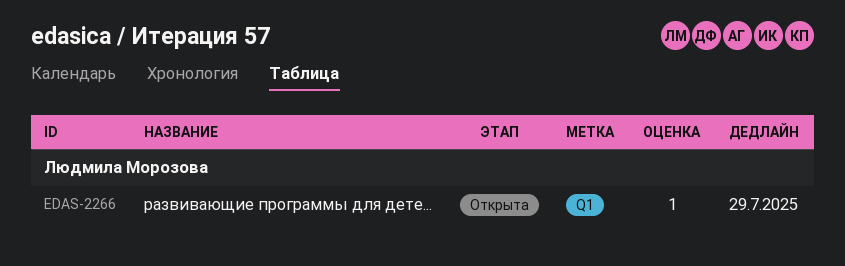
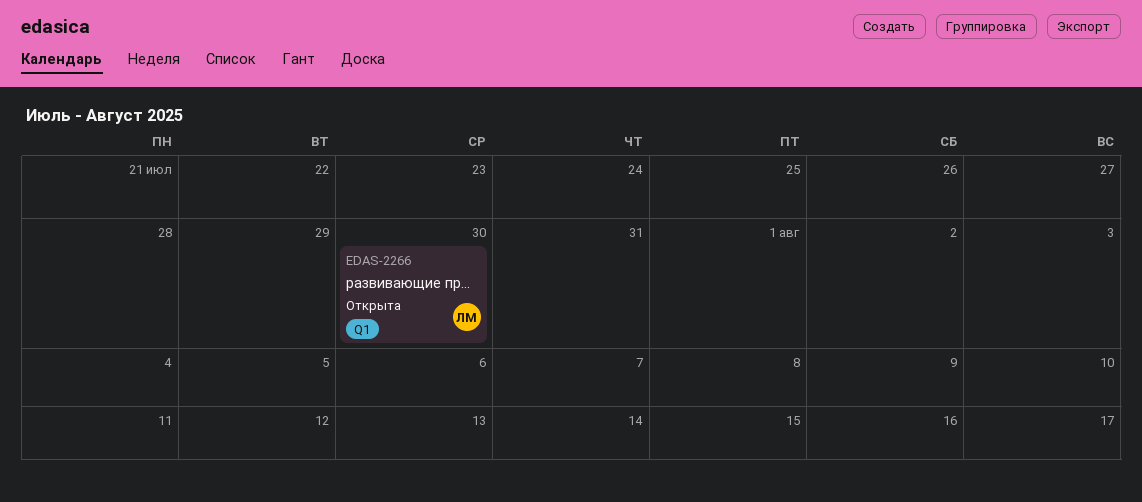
EDAS-2266, due: Jul 29 -> Jul 30

